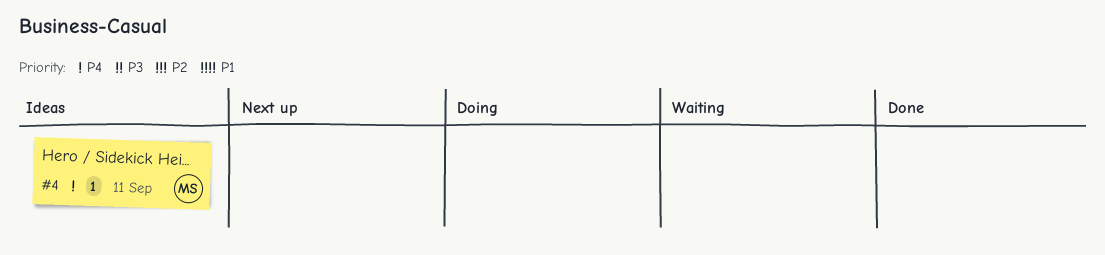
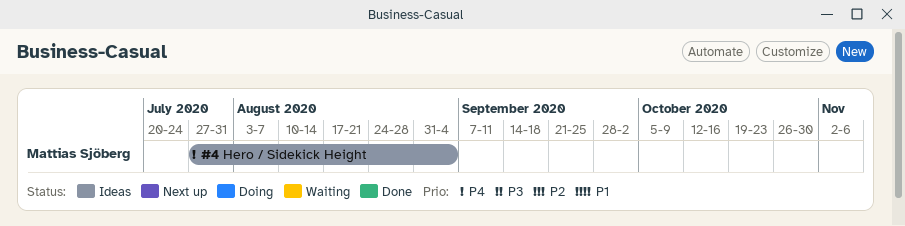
#4, due: Sep 11 -> Sep 4

